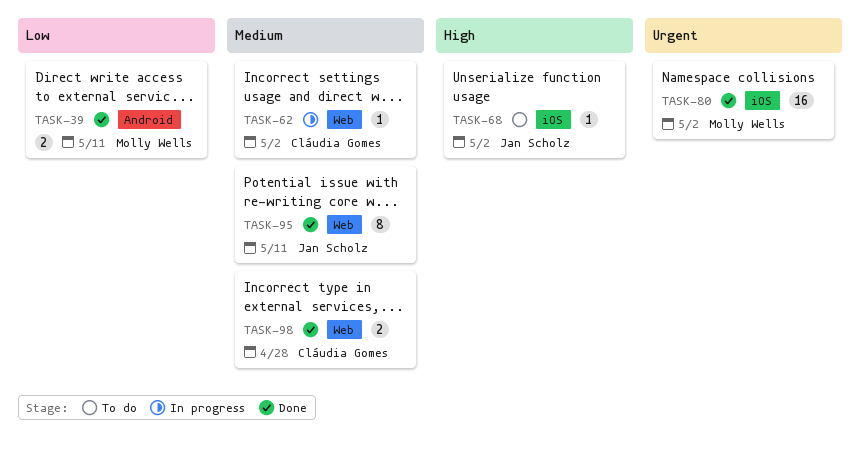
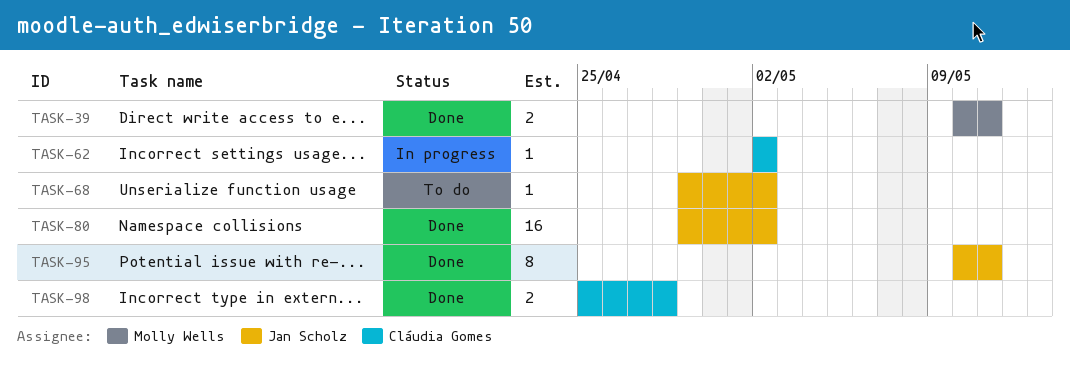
TASK-80, owner: Molly Wells -> Jan Scholz

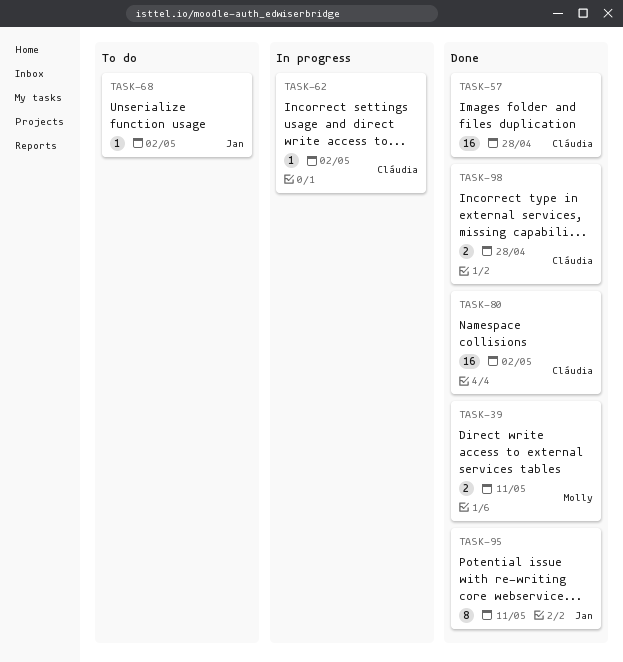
TASK-57: none -> present
TASK-80, owner: Jan Scholz -> Cláudia Gomes

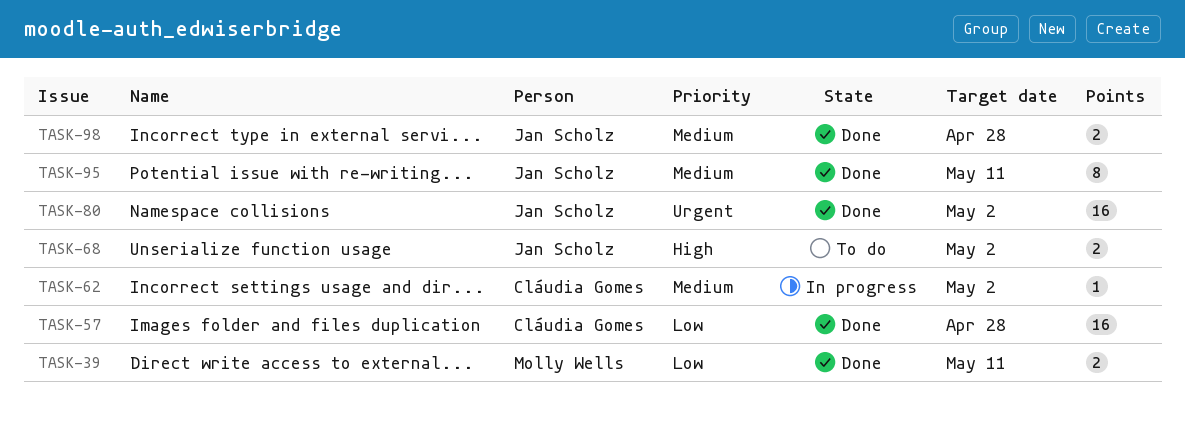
TASK-68, estimate: 1 -> 2
TASK-80, owner: Cláudia Gomes -> Jan Scholz
TASK-98, owner: Cláudia Gomes -> Jan Scholz

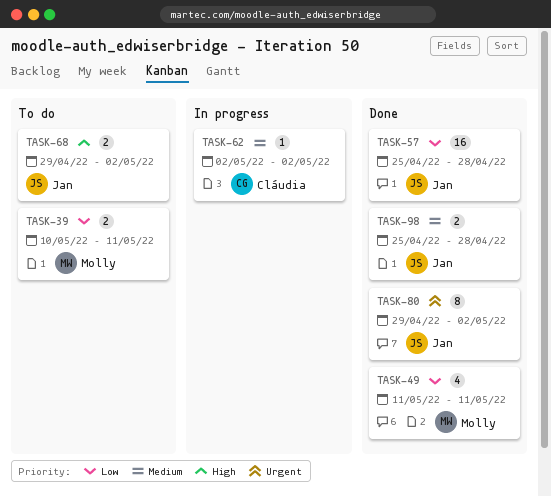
TASK-39, status: Done -> To do
TASK-49: none -> present
TASK-57, owner: Cláudia Gomes -> Jan Scholz
TASK-80, estimate: 16 -> 8
TASK-95: present -> none

